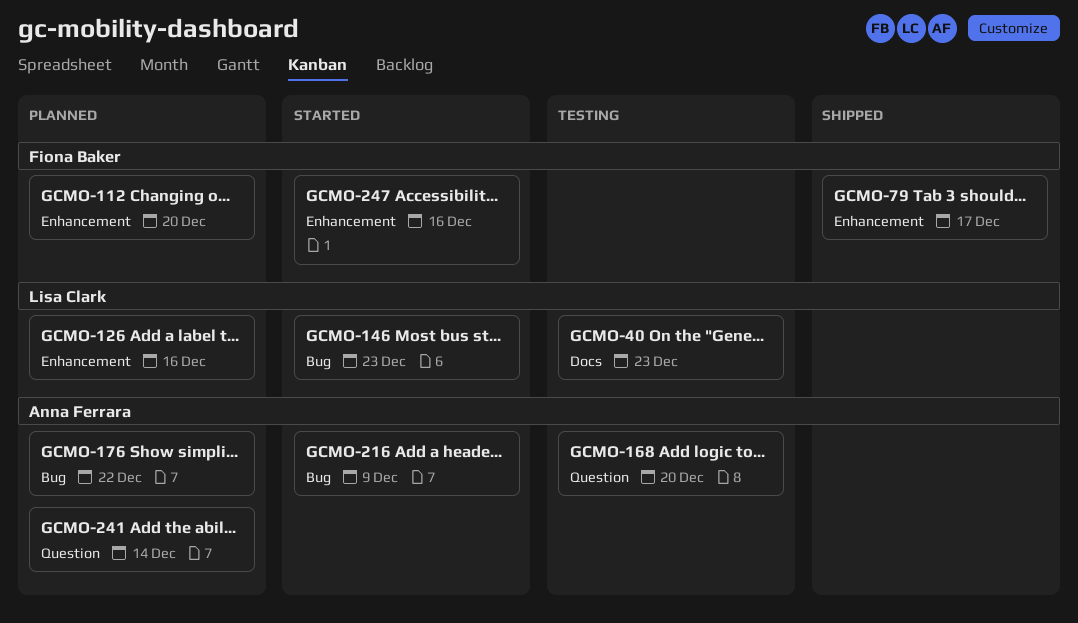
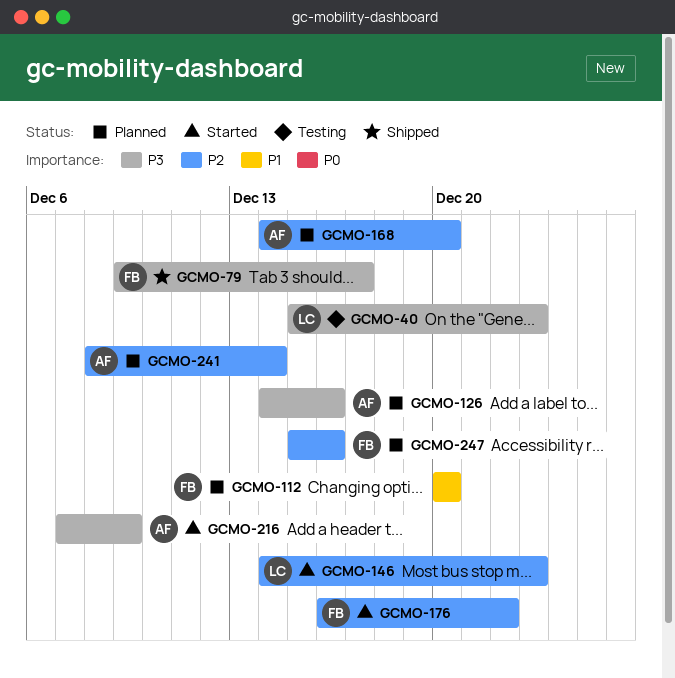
GCMO-126, owner: Lisa Clark -> Anna Ferrara
GCMO-168, status: Testing -> Planned
GCMO-176, status: Planned -> Started
GCMO-176, owner: Anna Ferrara -> Fiona Baker
GCMO-247, status: Started -> Planned

